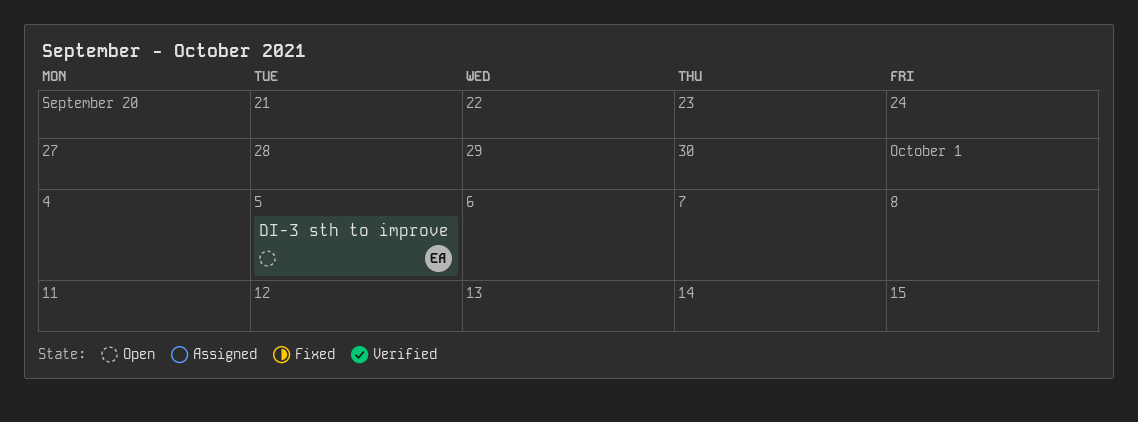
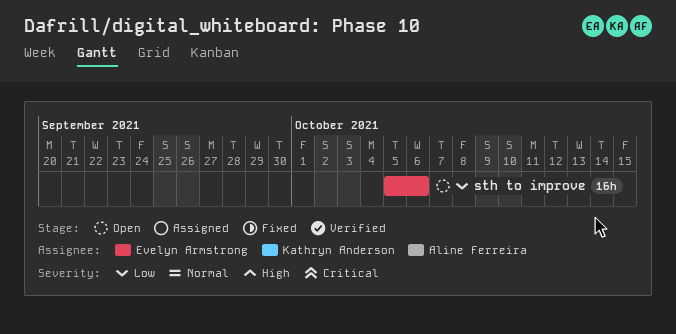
sth to improve, due: Oct 5 -> Oct 6

